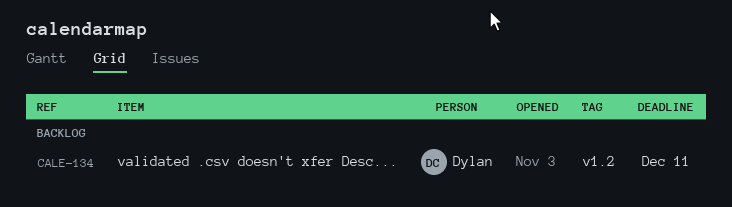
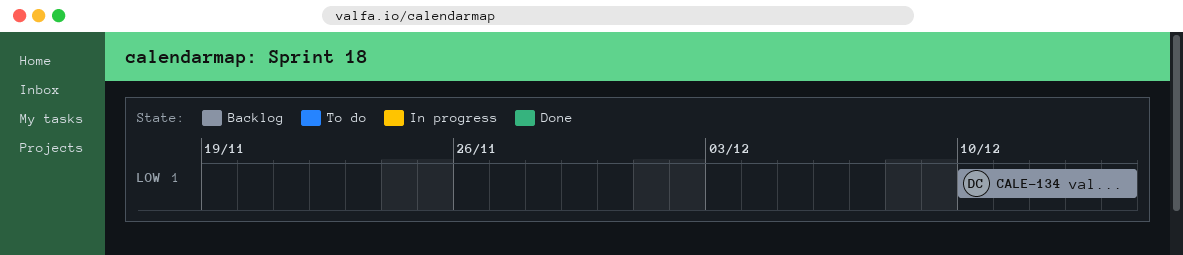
CALE-134, due: Dec 11 -> Dec 14

